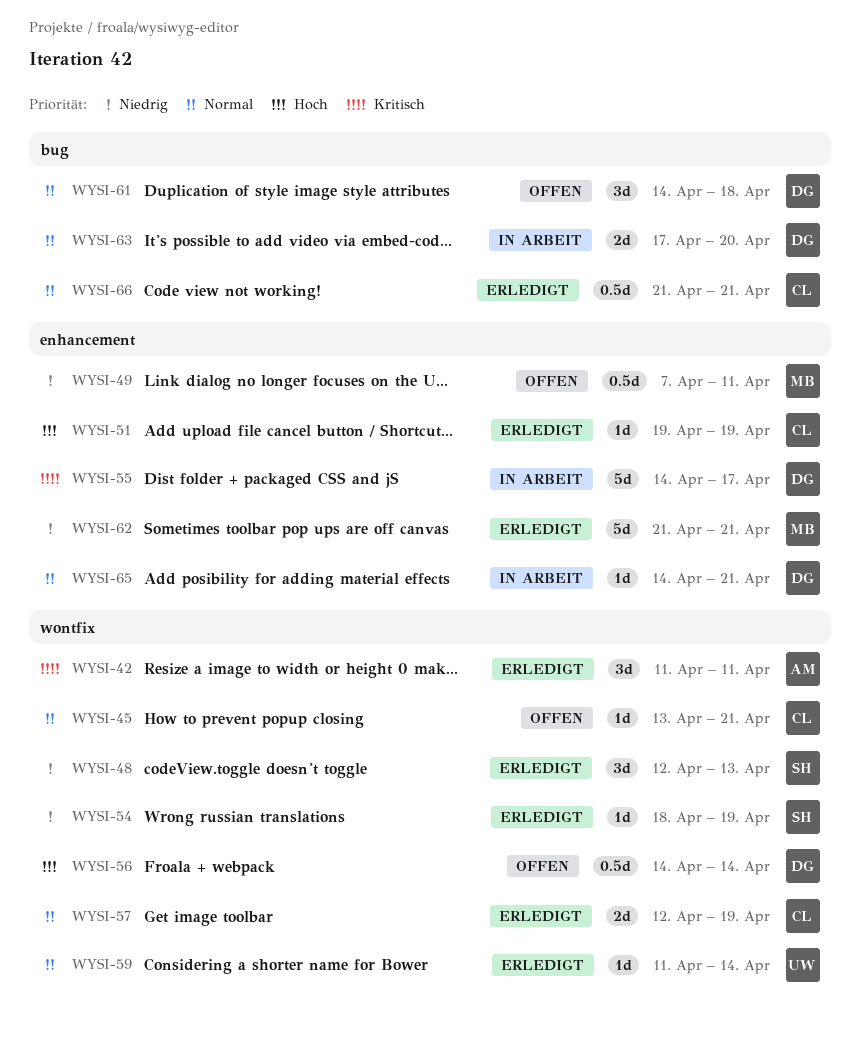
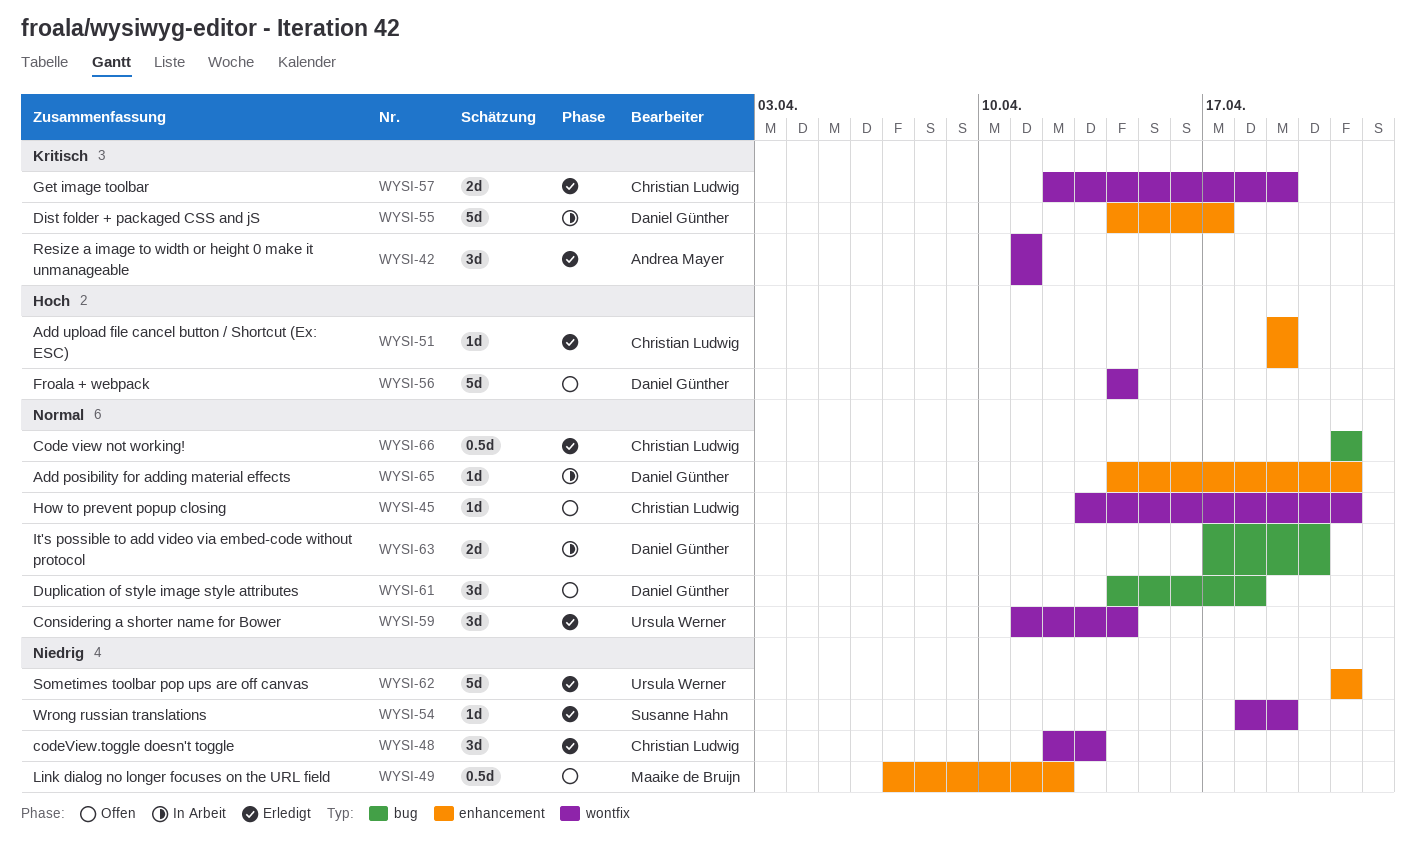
WYSI-48, owner: Susanne Hahn -> Christian Ludwig
WYSI-49, due: Apr 11 -> Apr 12
WYSI-56, estimate: 0.5d -> 5d
WYSI-57, priority: Normal -> Kritisch
WYSI-59, estimate: 1d -> 3d
WYSI-62, owner: Maaike de Bruijn -> Ursula Werner

